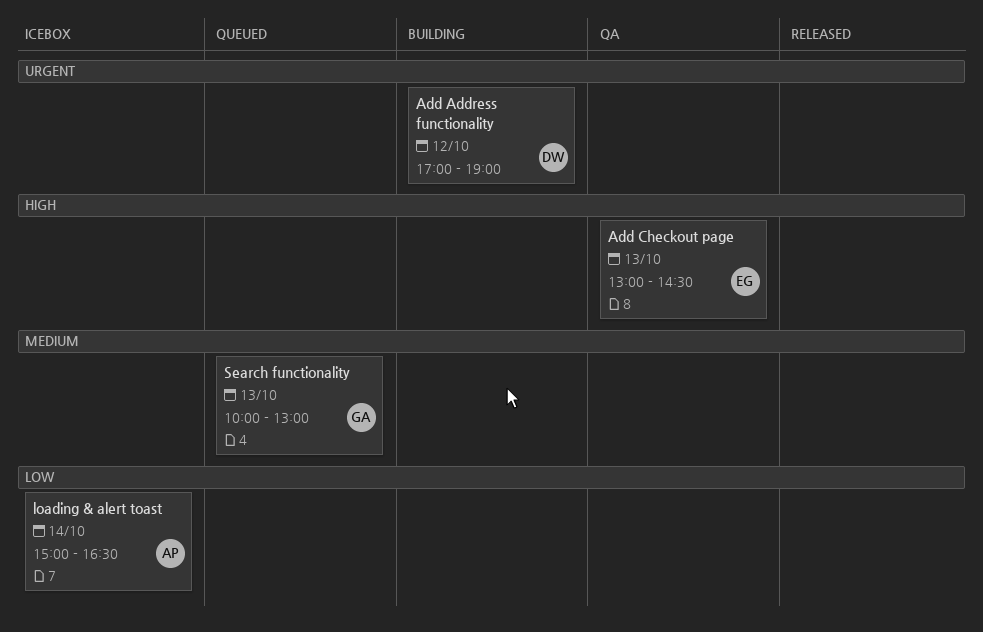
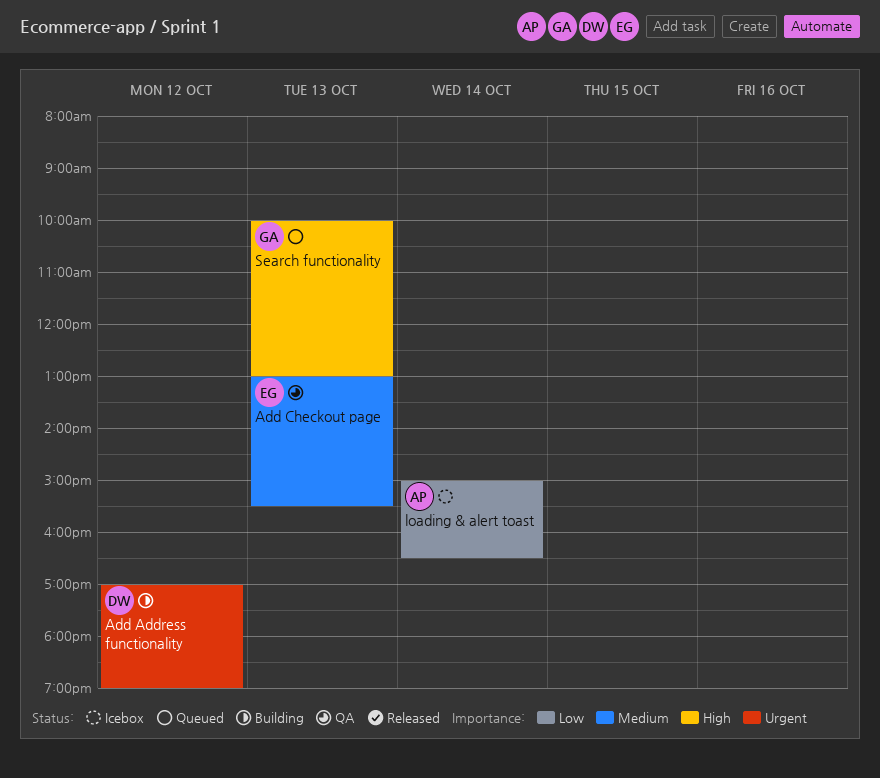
Add Checkout page, priority: High -> Medium
Add Checkout page, ends: 14:30 -> 15:30
Search functionality, priority: Medium -> High

